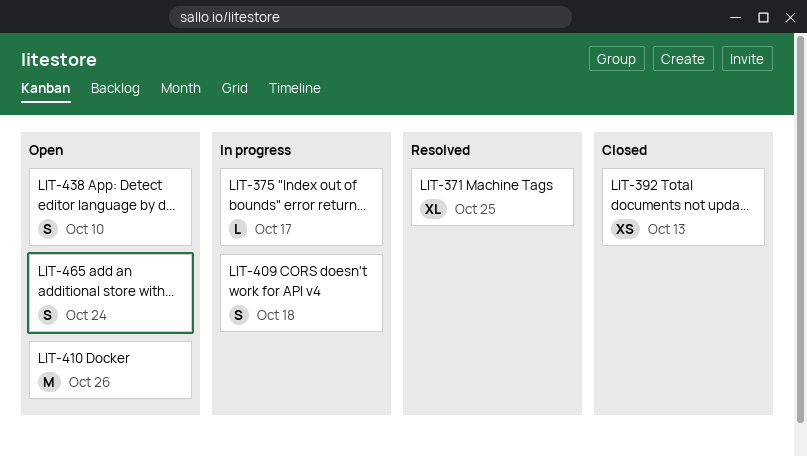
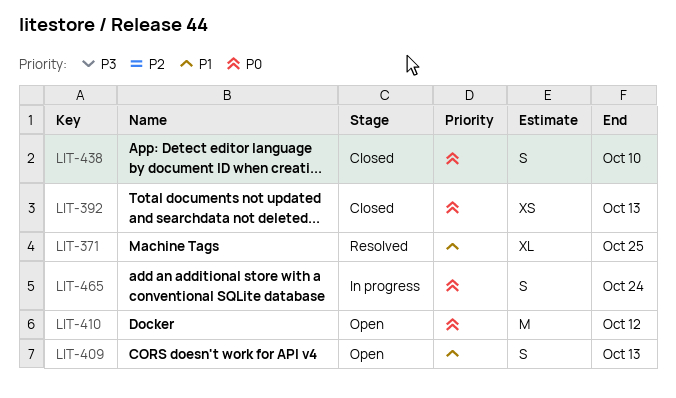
LIT-375: present -> none
LIT-409, status: In progress -> Open
LIT-409, due: Oct 18 -> Oct 13
LIT-410, due: Oct 26 -> Oct 12
LIT-438, status: Open -> Closed
LIT-465, status: Open -> In progress

